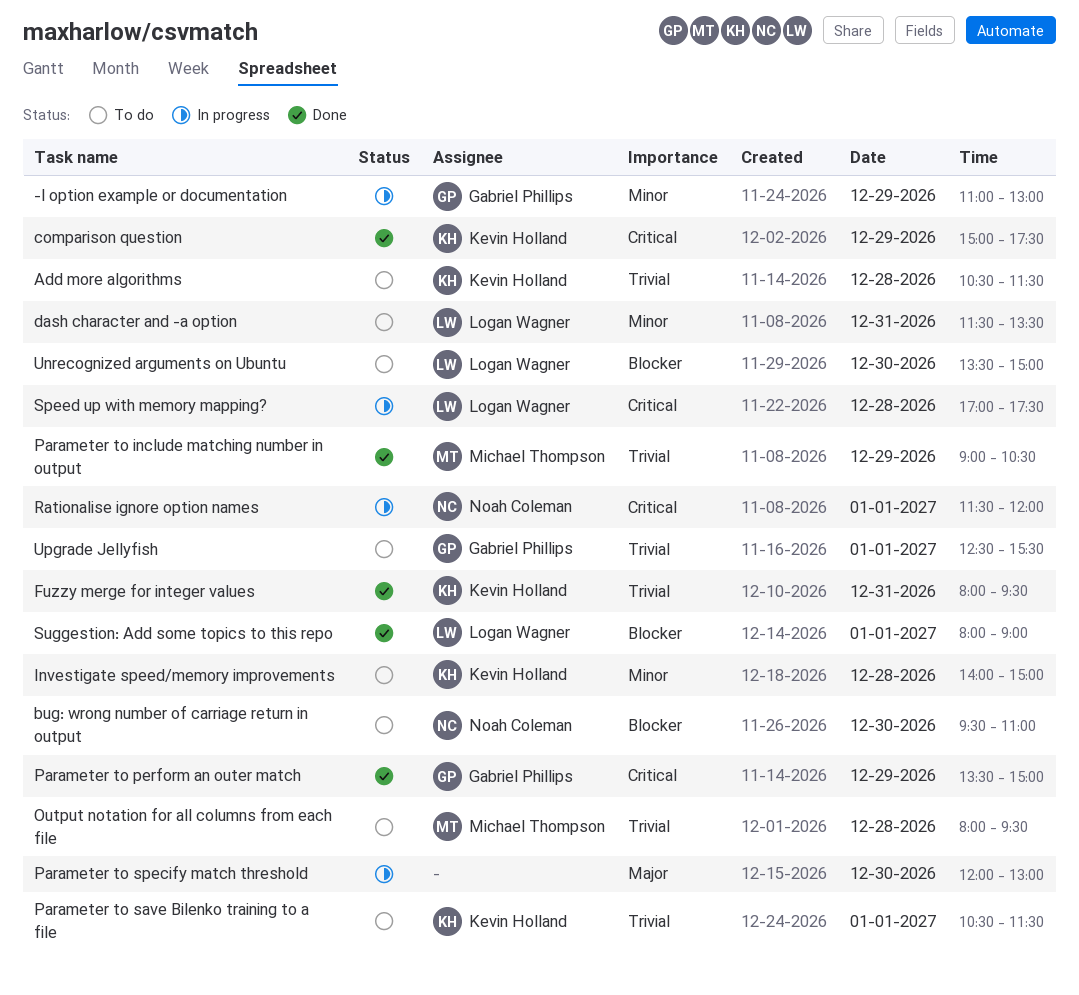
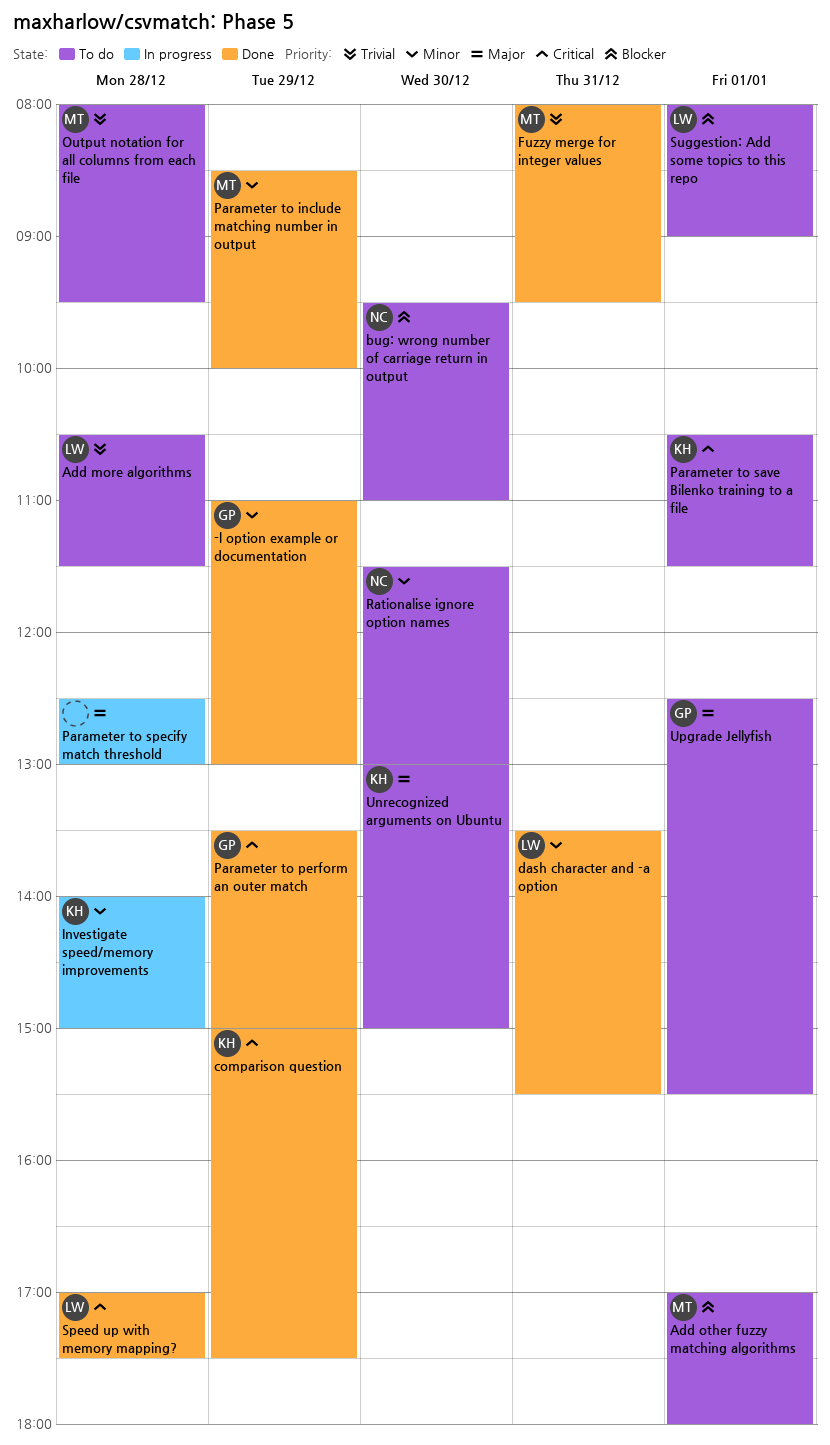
-l option example or documentation, status: In progress -> Done
Add more algorithms, owner: Kevin Holland -> Logan Wagner
Add other fuzzy matching algorithms: none -> present
dash character and -a option, status: To do -> Done
dash character and -a option, begins: 11:30 -> 13:30
dash character and -a option, ends: 13:30 -> 15:30
Fuzzy merge for integer values, owner: Kevin Holland -> Michael Thompson
Investigate speed/memory improvements, status: To do -> In progress
Parameter to include matching number in output, priority: Trivial -> Minor
Parameter to include matching number in output, begins: 09:00 -> 08:30
Parameter to include matching number in output, ends: 10:30 -> 10:00
Parameter to save Bilenko training to a file, priority: Trivial -> Critical
Parameter to specify match threshold, day: Dec 30 -> Dec 28
Parameter to specify match threshold, begins: 12:00 -> 12:30
Rationalise ignore option names, status: In progress -> To do
Rationalise ignore option names, priority: Critical -> Minor
Rationalise ignore option names, day: Jan 1 -> Dec 30
Rationalise ignore option names, ends: 12:00 -> 13:00
Speed up with memory mapping?, status: In progress -> Done
Suggestion: Add some topics to this repo, status: Done -> To do
Unrecognized arguments on Ubuntu, owner: Logan Wagner -> Kevin Holland
Unrecognized arguments on Ubuntu, priority: Blocker -> Major
Unrecognized arguments on Ubuntu, begins: 13:30 -> 13:00
Upgrade Jellyfish, priority: Trivial -> Major

